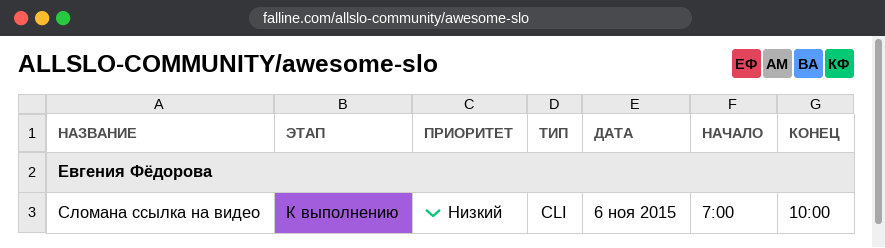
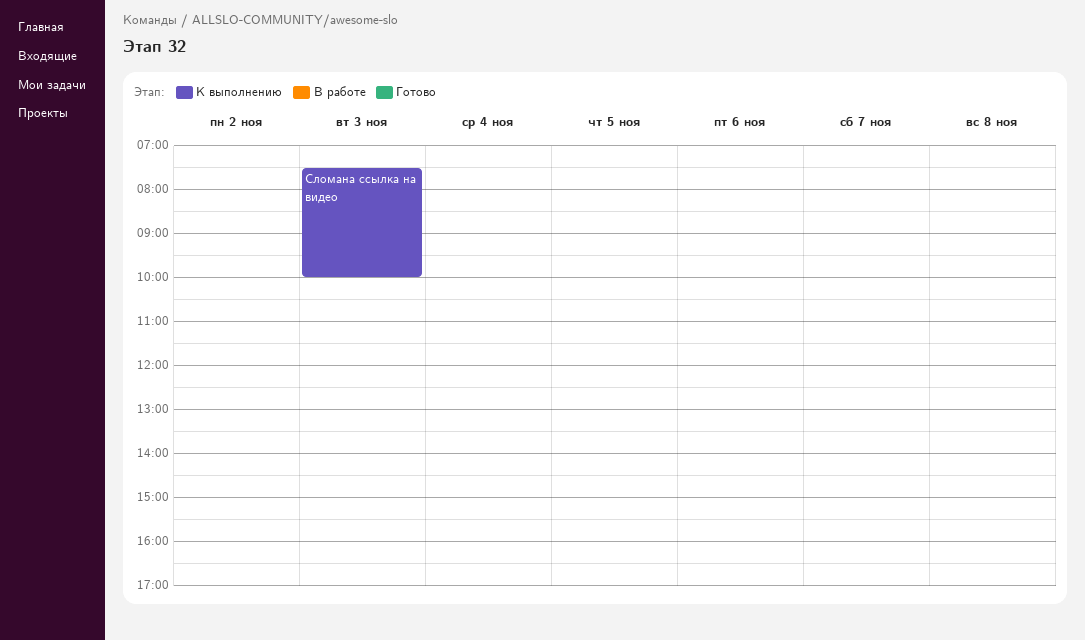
Сломана ссылка на видео, day: Nov 6 -> Nov 3
Сломана ссылка на видео, begins: 07:00 -> 07:30

